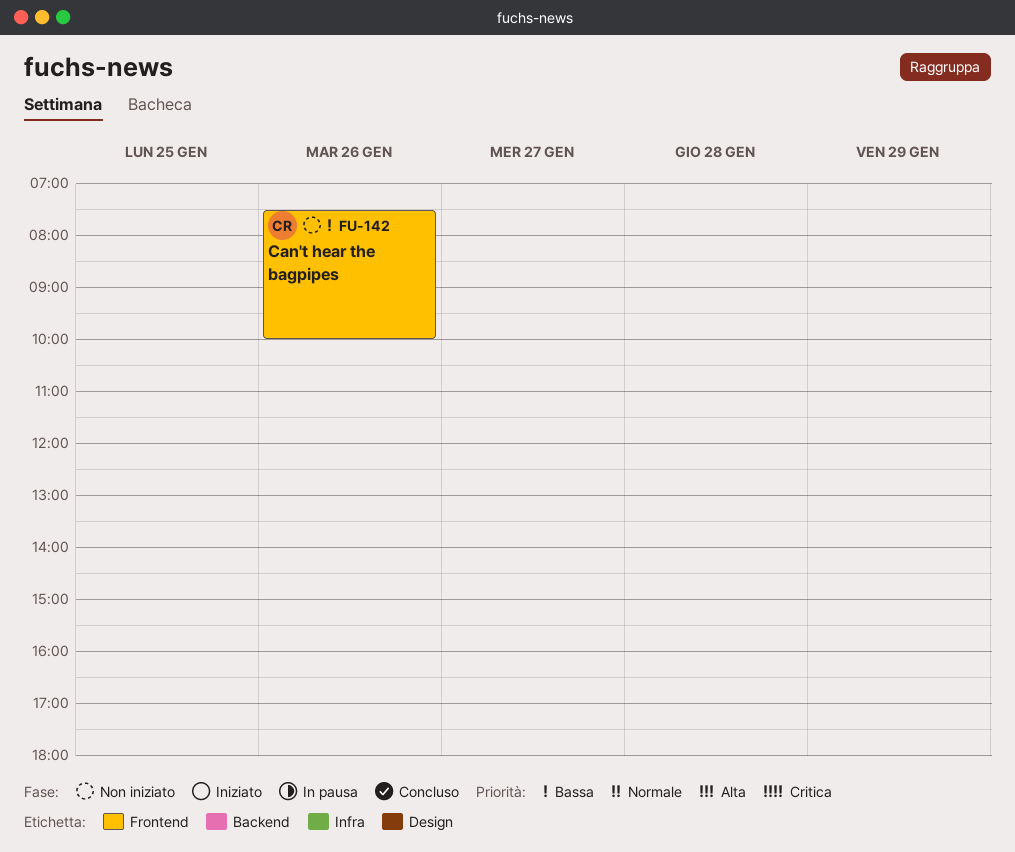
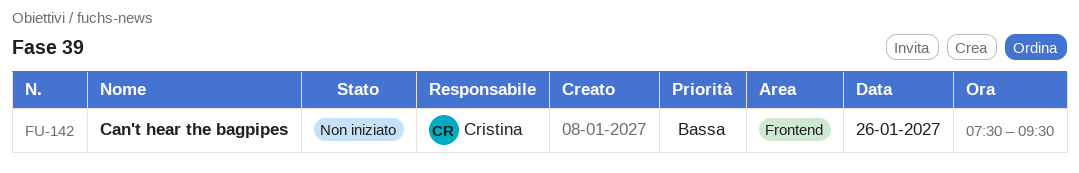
FU-142, ends: 10:00 -> 09:30

